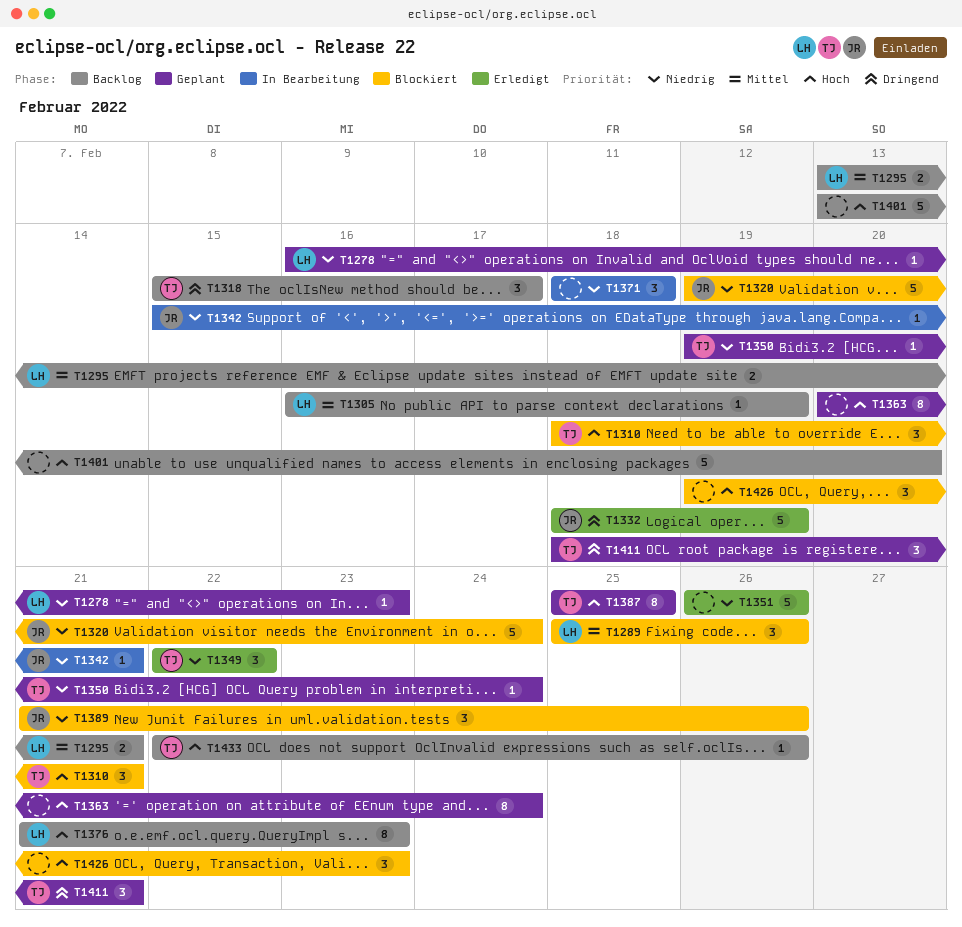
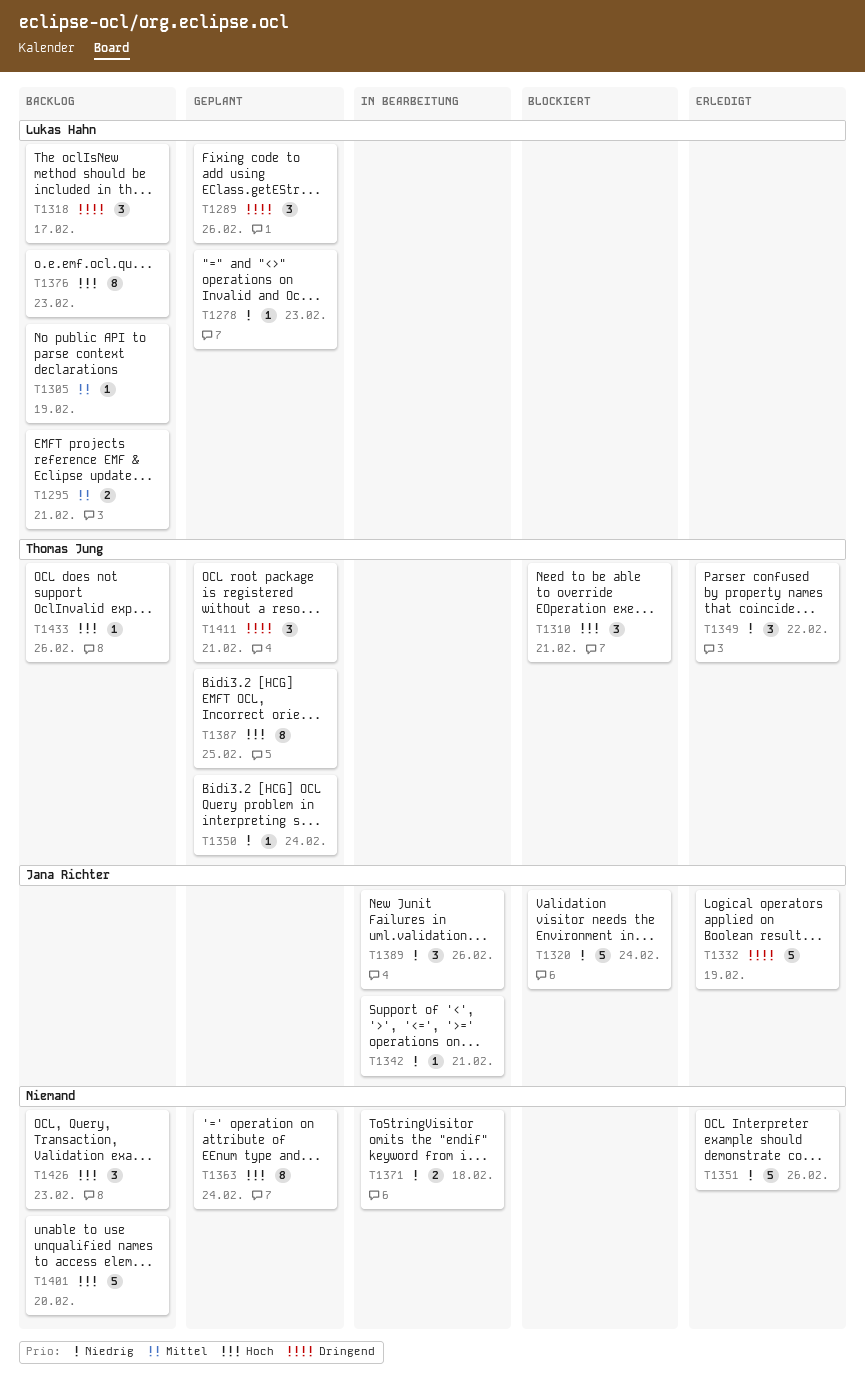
T1289, status: Blockiert -> Geplant
T1289, priority: Mittel -> Dringend
T1318, owner: Thomas Jung -> Lukas Hahn
T1371, estimate: 3 -> 2
T1389, status: Blockiert -> In Bearbeitung
T1426, status: Blockiert -> Backlog

